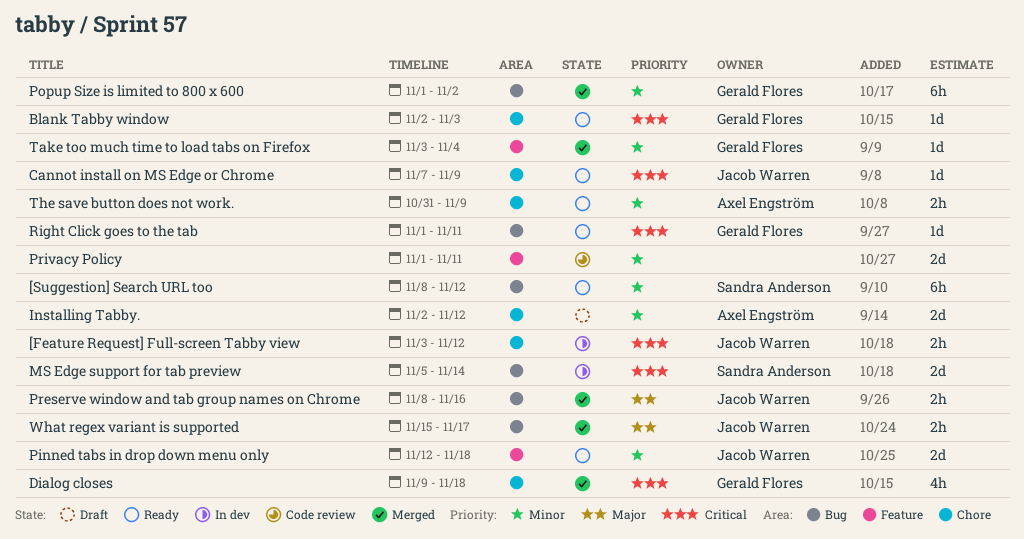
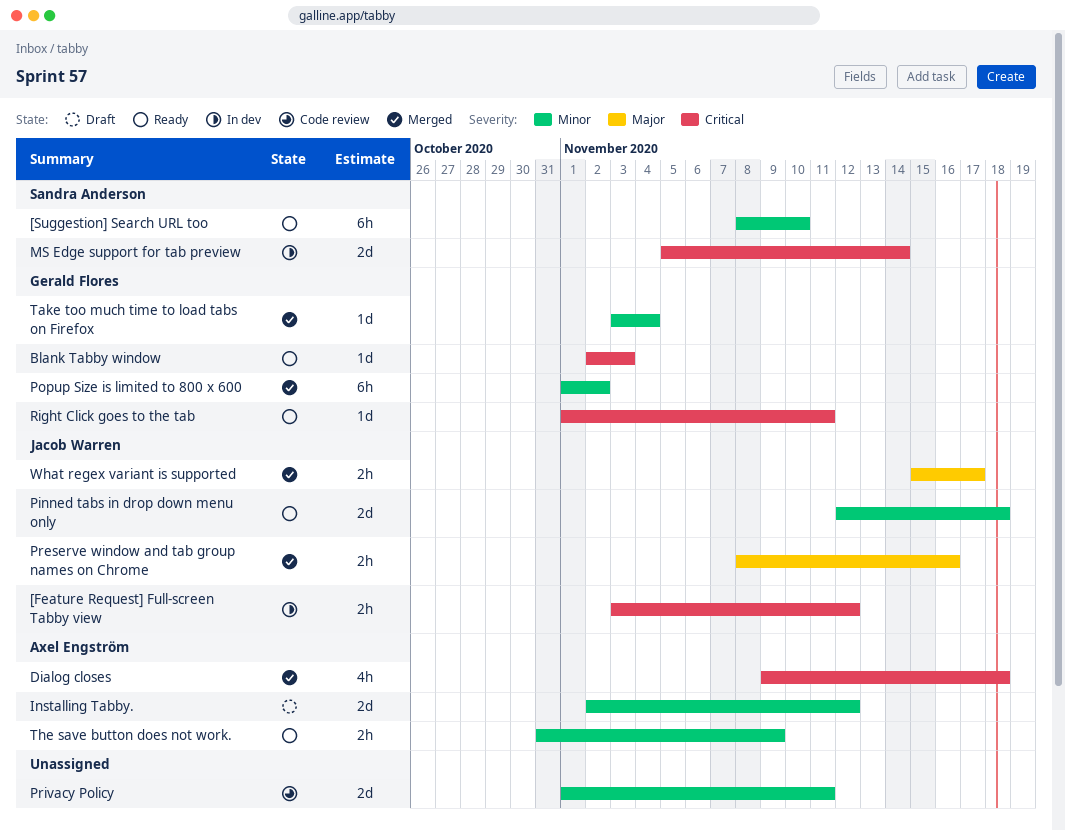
[Suggestion] Search URL too, due: Nov 12 -> Nov 10
Cannot install on MS Edge or Chrome: present -> none
Dialog closes, owner: Gerald Flores -> Axel Engström

